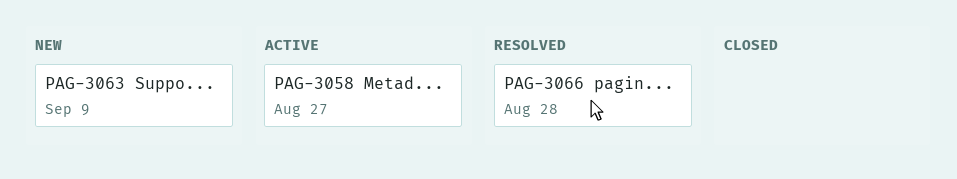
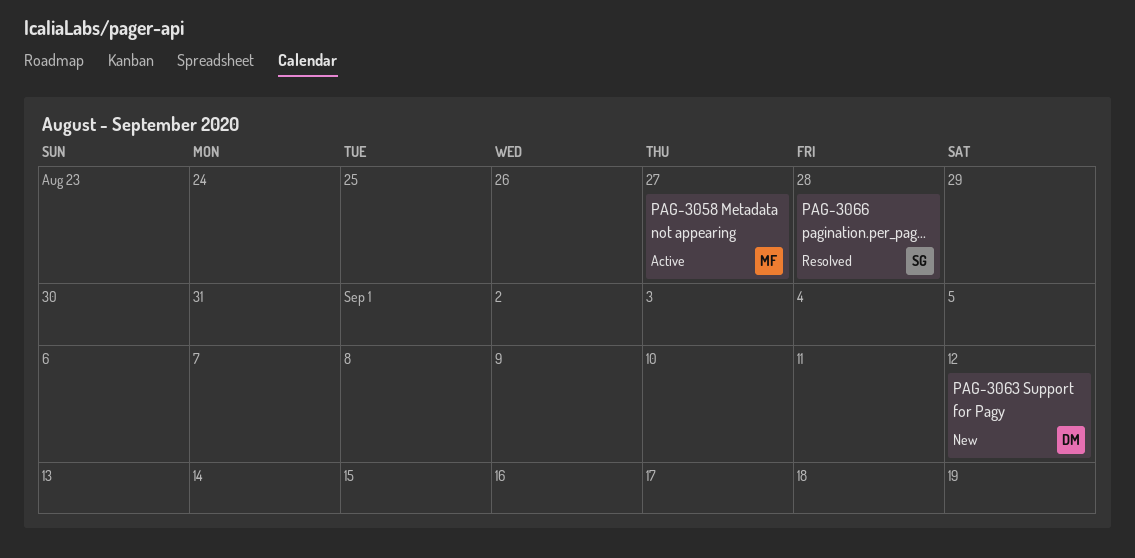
PAG-3063, due: Sep 9 -> Sep 12

